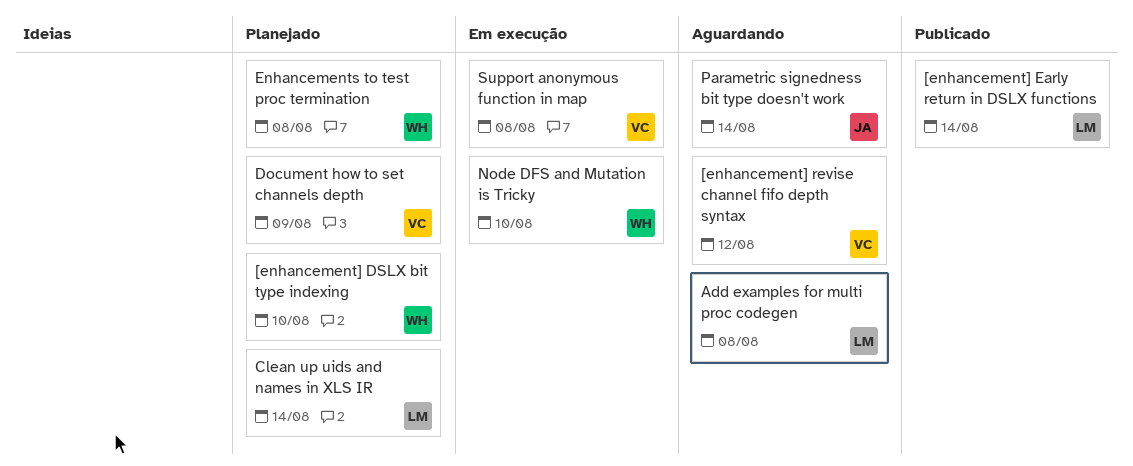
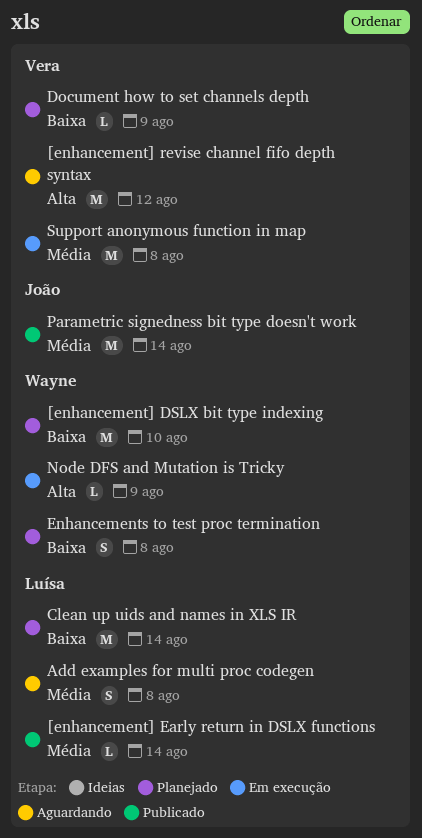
Node DFS and Mutation is Tricky, due: Aug 10 -> Aug 9
Parametric signedness bit type doesn't work, status: Aguardando -> Publicado

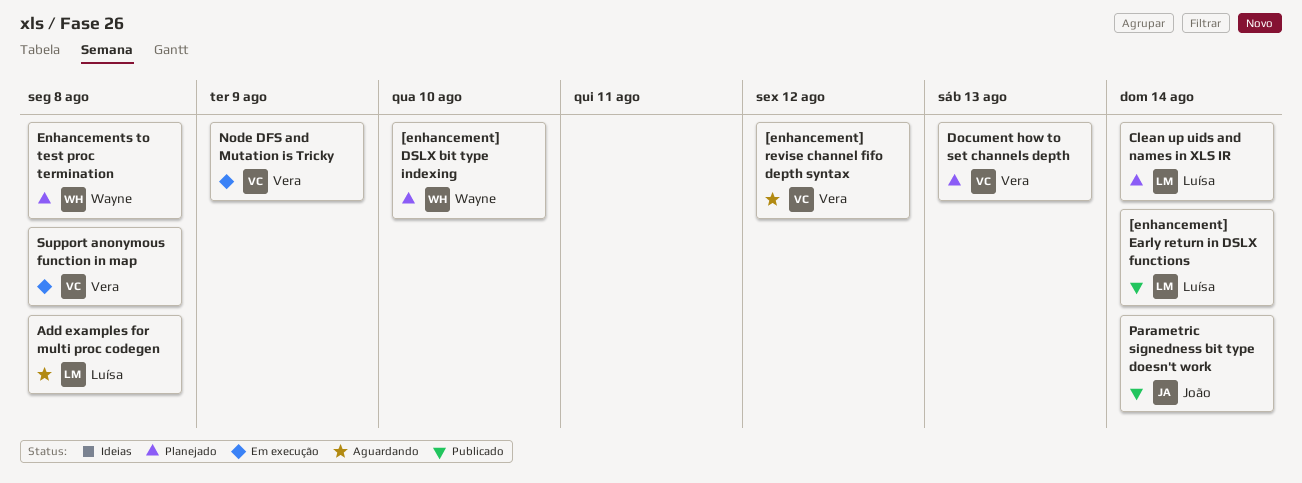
Document how to set channels depth, due: Aug 9 -> Aug 13
Node DFS and Mutation is Tricky, owner: Wayne -> Vera

